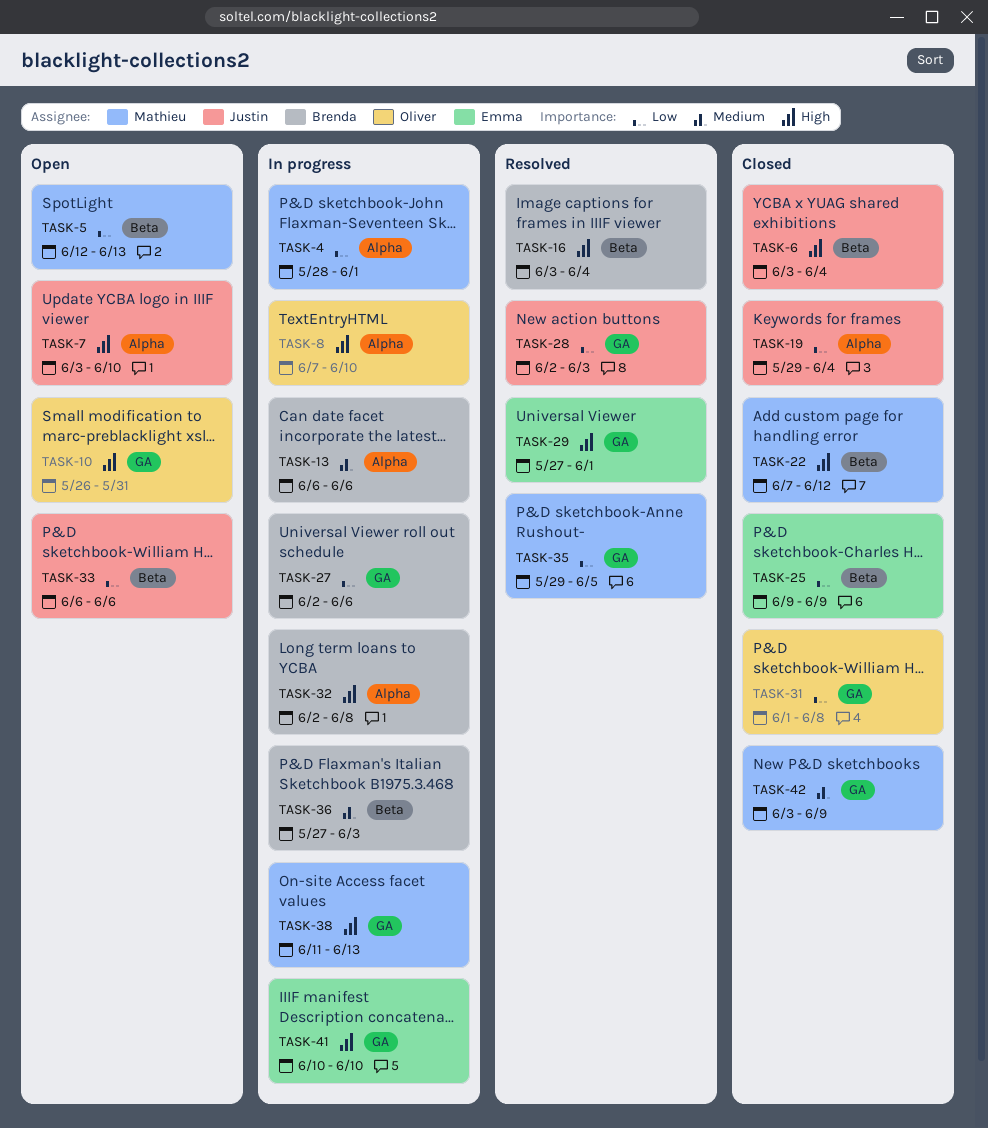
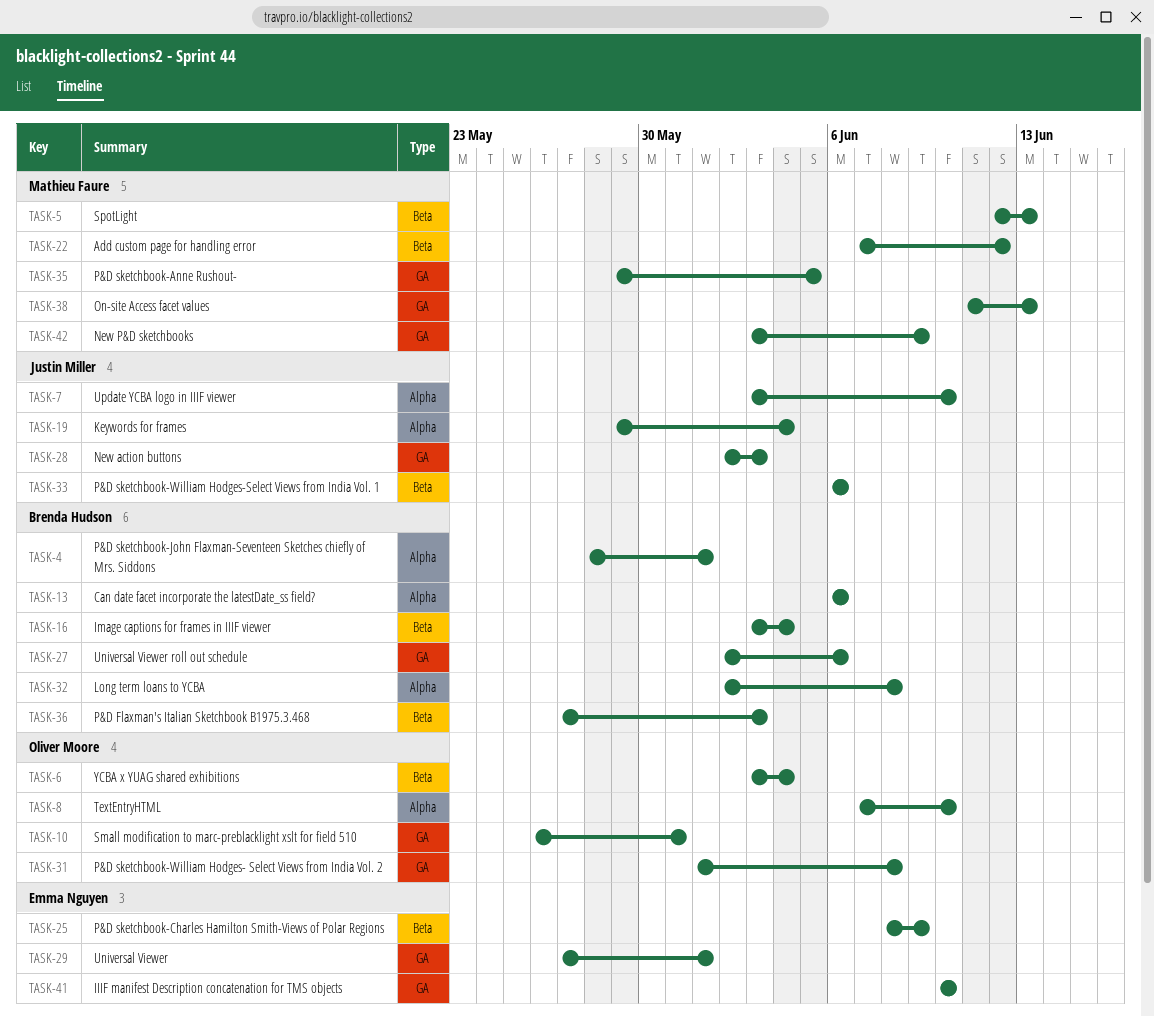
TASK-4, owner: Mathieu Faure -> Brenda Hudson
TASK-6, owner: Justin Miller -> Oliver Moore
TASK-25, start: Jun 9 -> Jun 8

